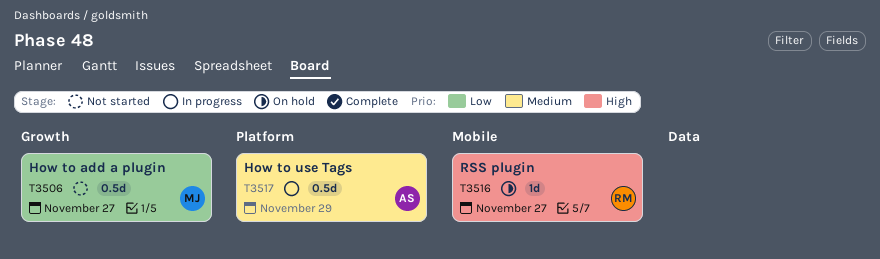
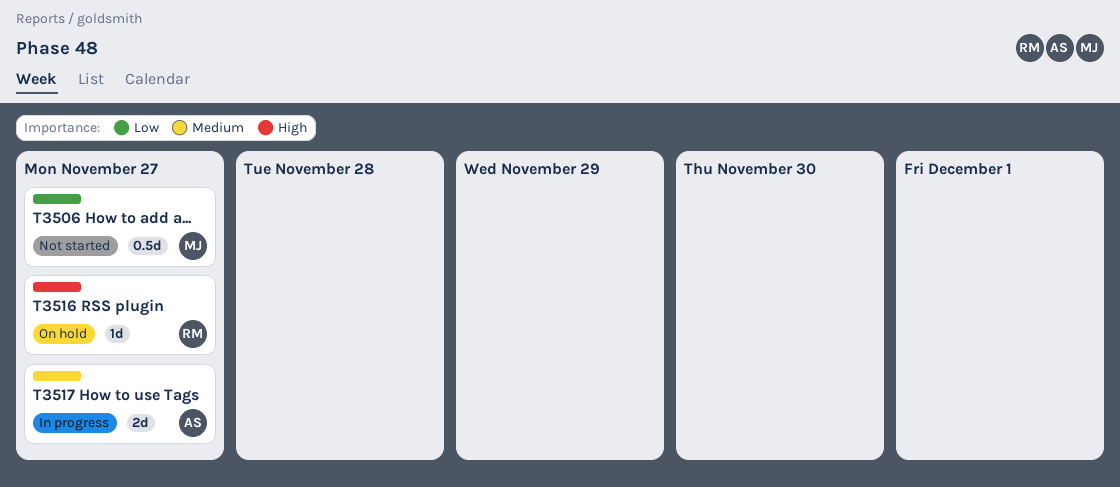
T3517, estimate: 0.5d -> 2d
T3517, due: Nov 29 -> Nov 27

